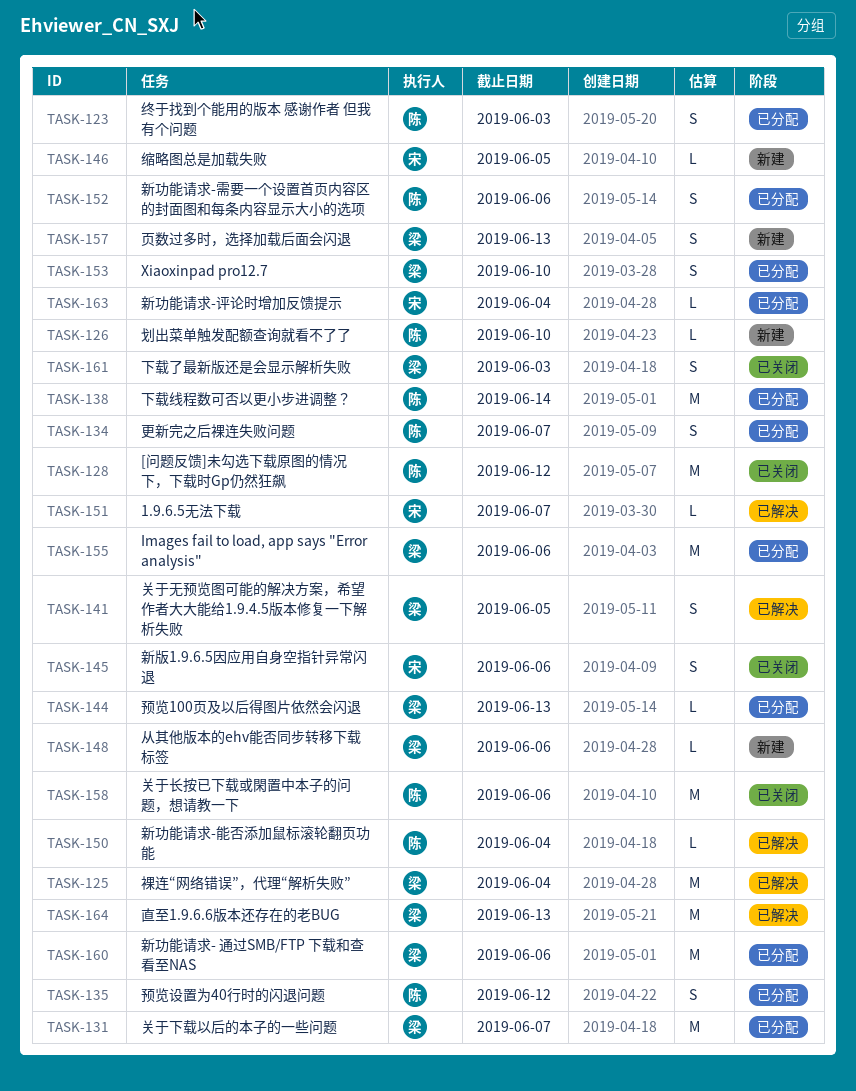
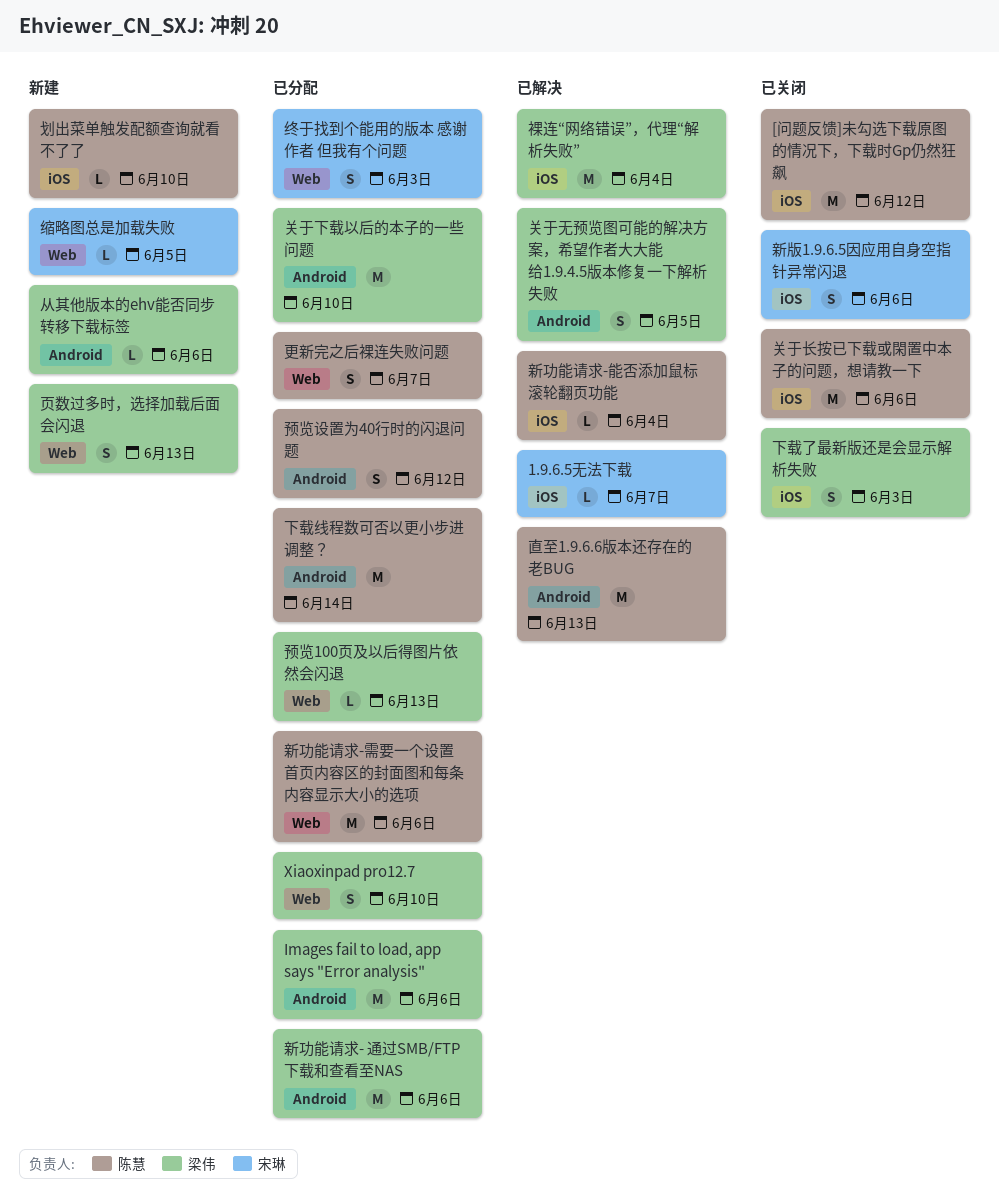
关于下载以后的本子的一些问题, due: Jun 7 -> Jun 10
新功能请求-评论时增加反馈提示: present -> none
新功能请求-需要一个设置首页内容区的封面图和每条内容显示大小的选项, estimate: S -> M
直至1.9.6.6版本还存在的老BUG, owner: 梁伟 -> 陈慧
终于找到个能用的版本 感谢作者 但我有个问题, owner: 陈慧 -> 宋琳

